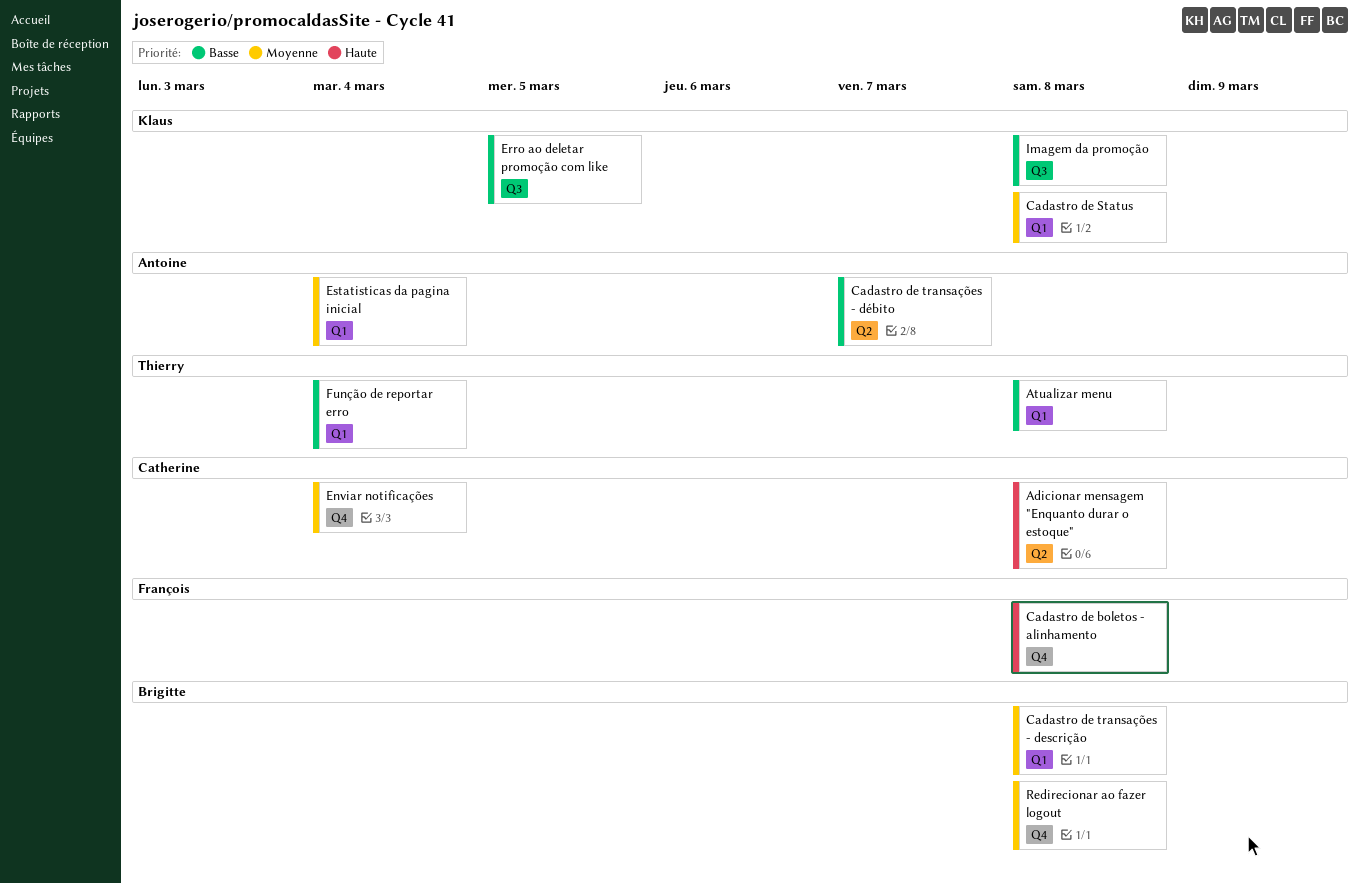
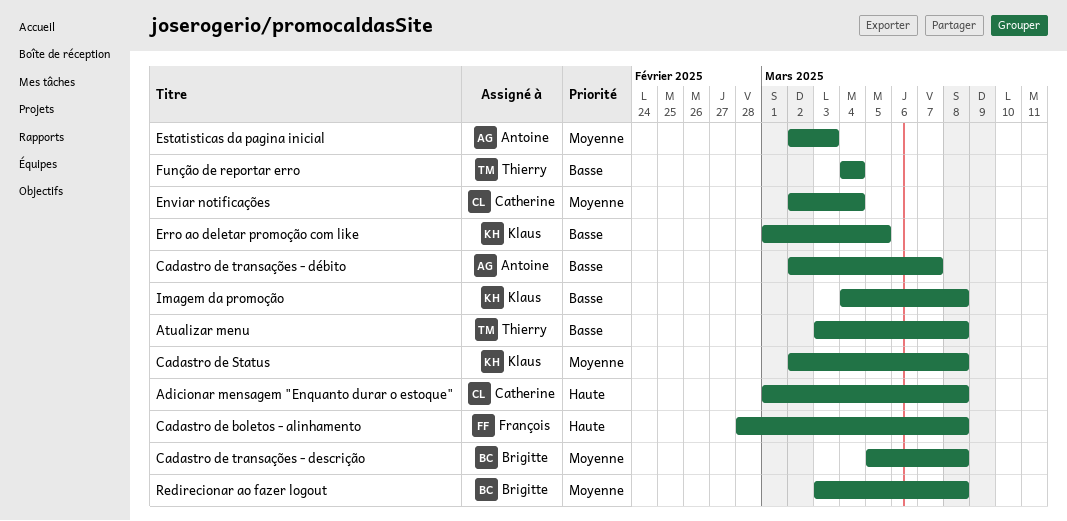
Estatisticas da pagina inicial, due: Mar 4 -> Mar 3

